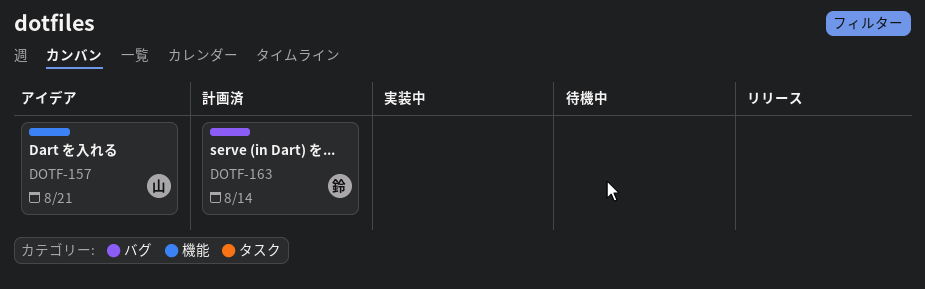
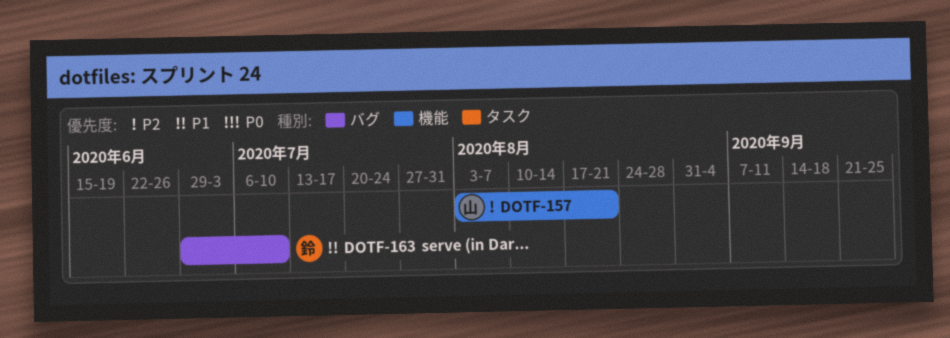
DOTF-163, due: Aug 14 -> Jul 10

